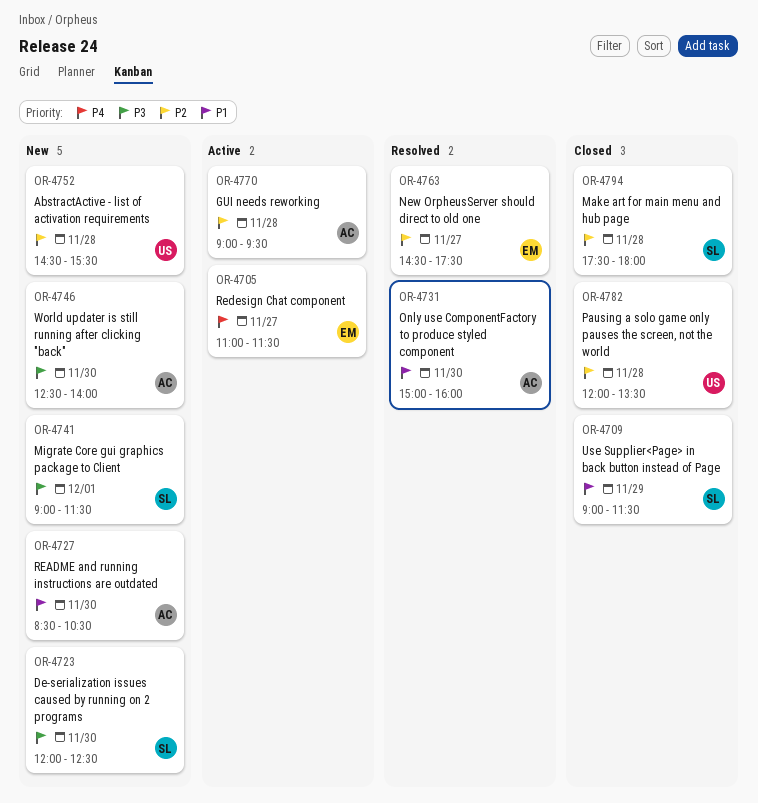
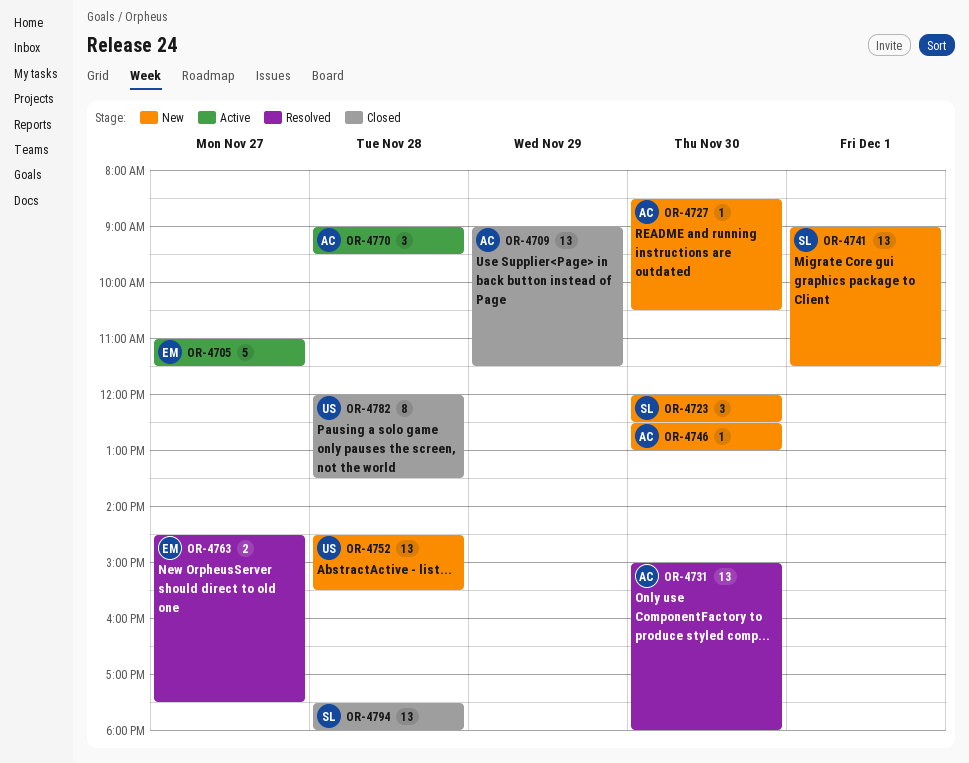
OR-4709, owner: SL -> AC
OR-4731, ends: 16:00 -> 18:00
OR-4746, ends: 14:00 -> 13:00

